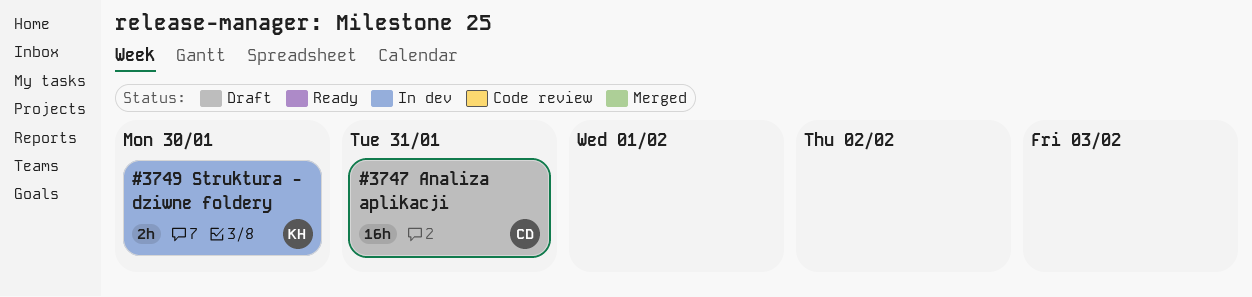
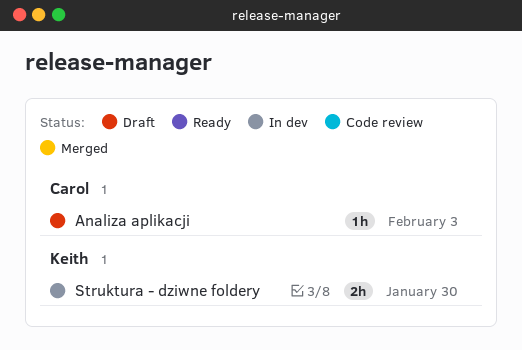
Analiza aplikacji, estimate: 16h -> 1h
Analiza aplikacji, due: Jan 31 -> Feb 3

